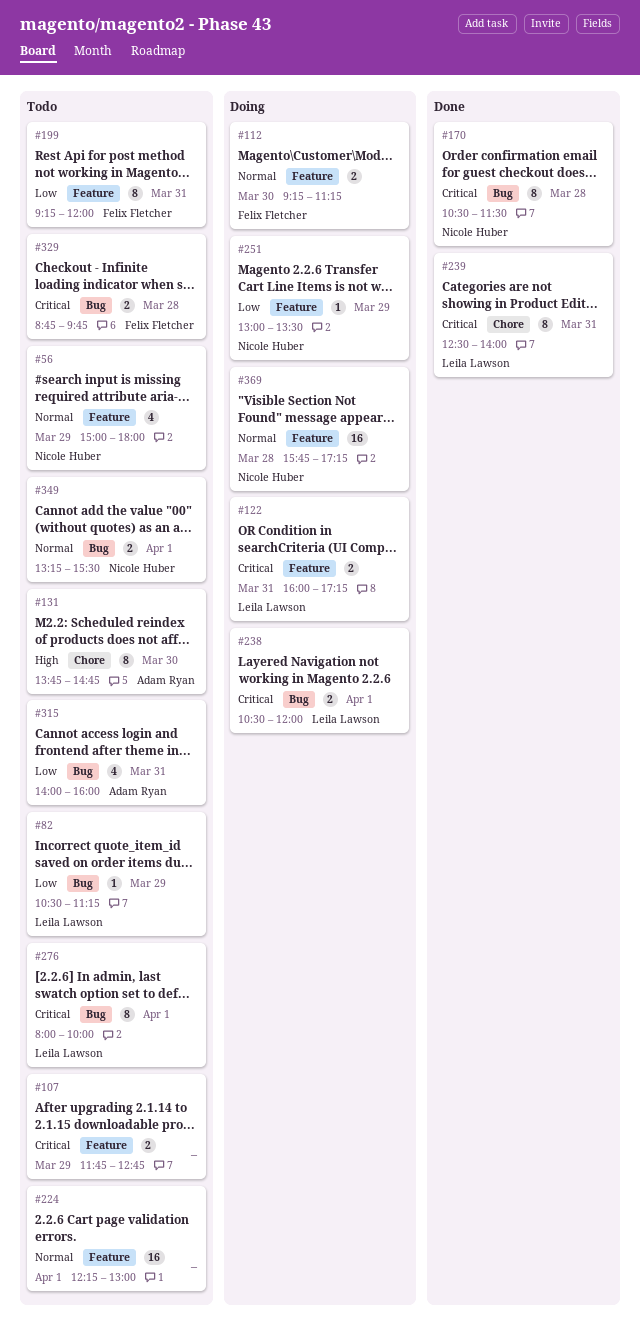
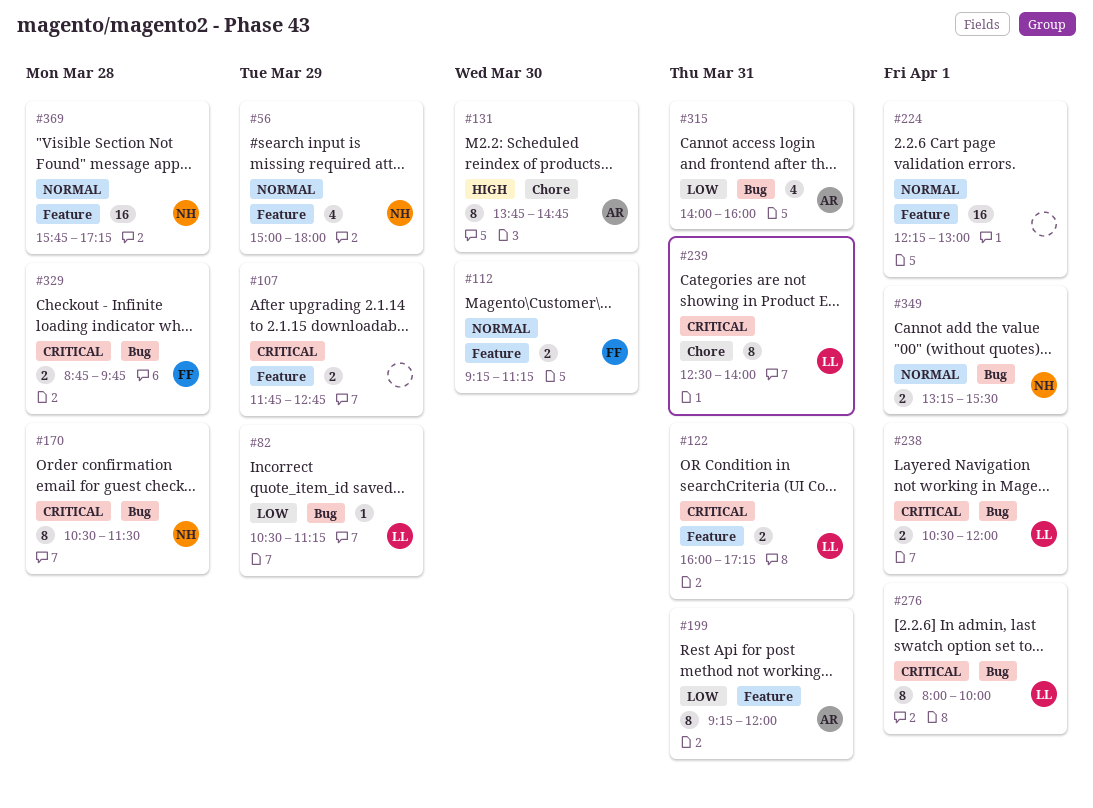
#199, owner: Felix Fletcher -> Adam Ryan
#251: present -> none

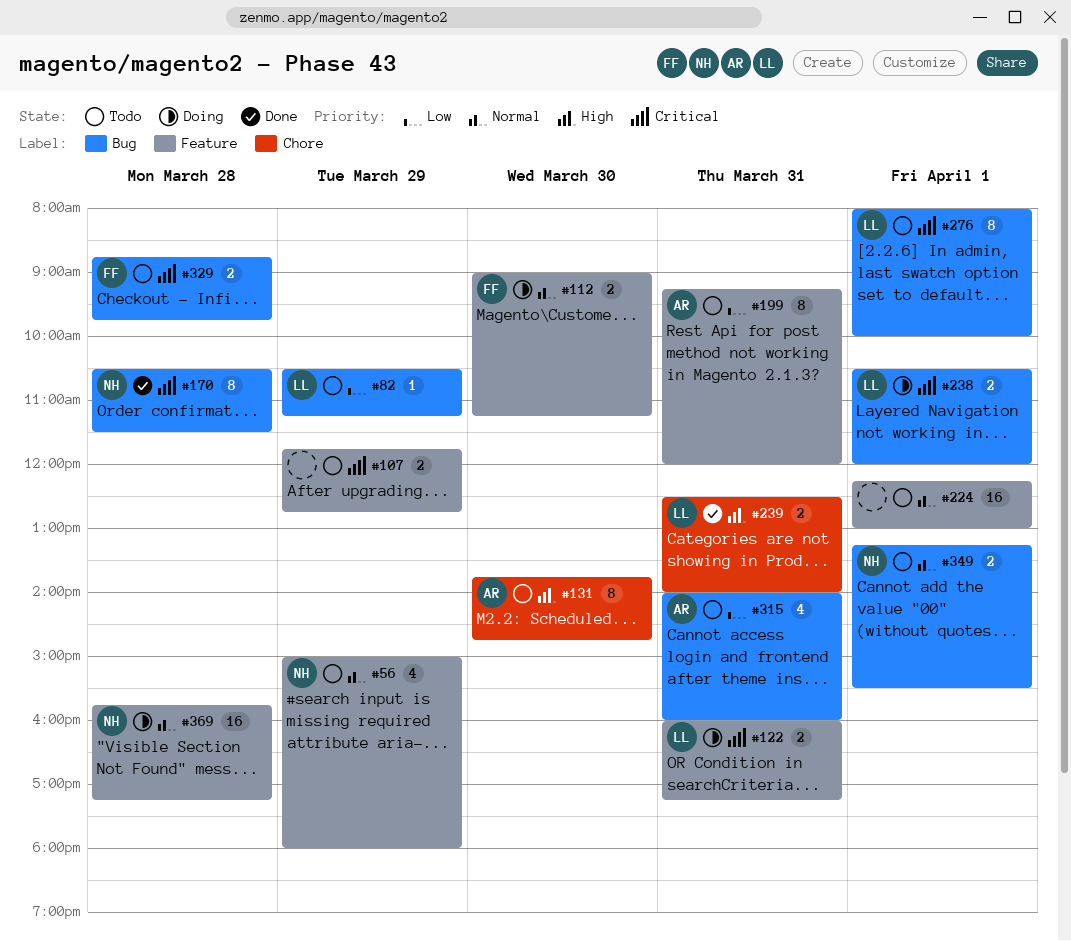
#112, begins: 09:15 -> 09:00
#239, priority: Critical -> High
#239, estimate: 8 -> 2

